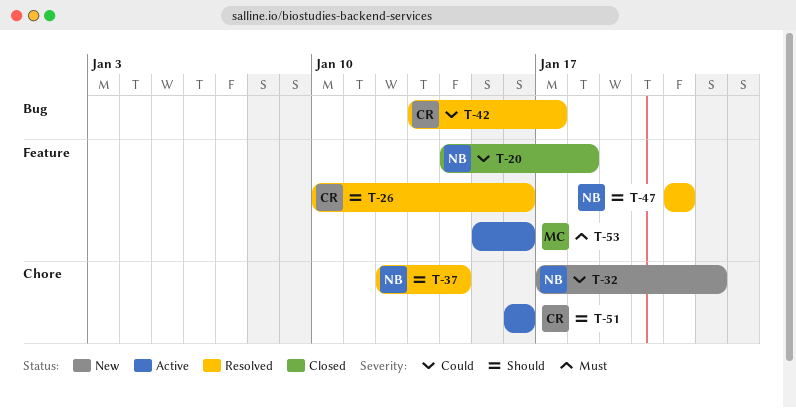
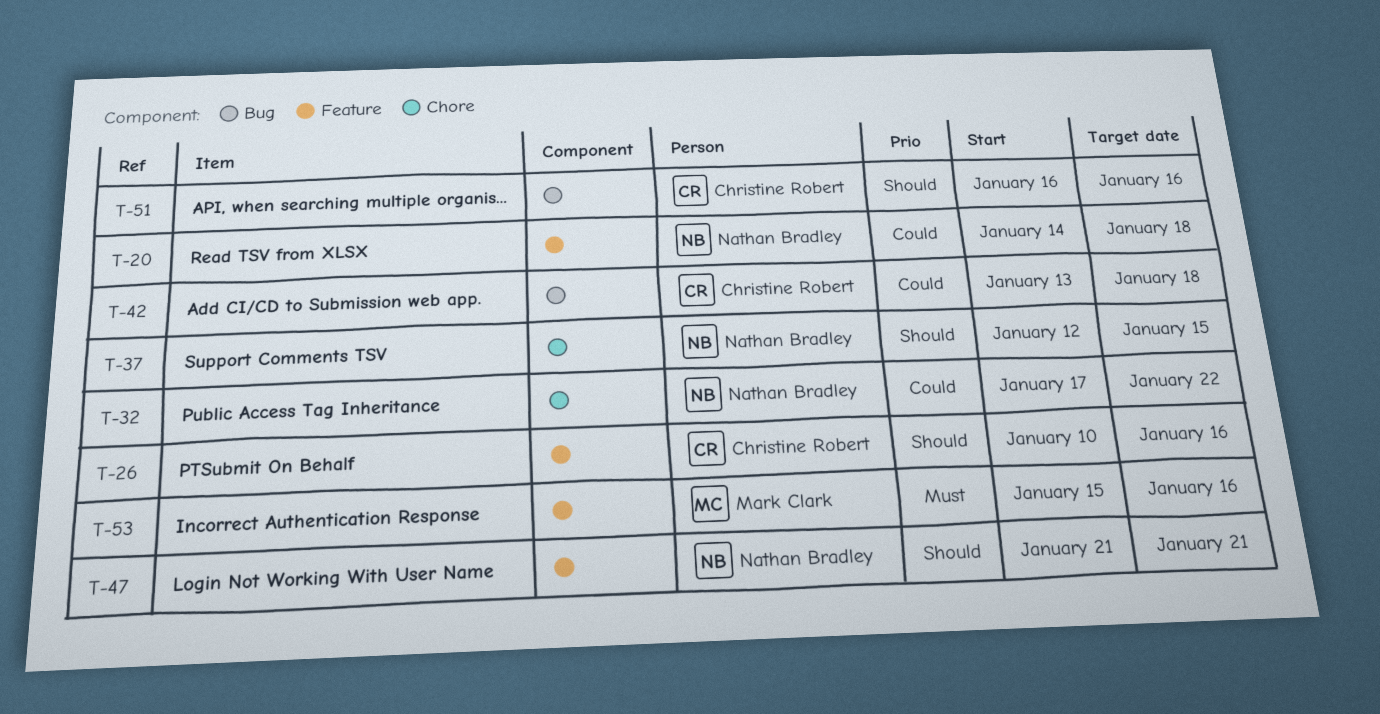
T-37, due: Jan 14 -> Jan 15
T-42, due: Jan 17 -> Jan 18
T-51, label: Chore -> Bug

